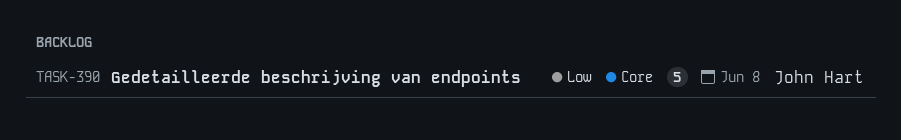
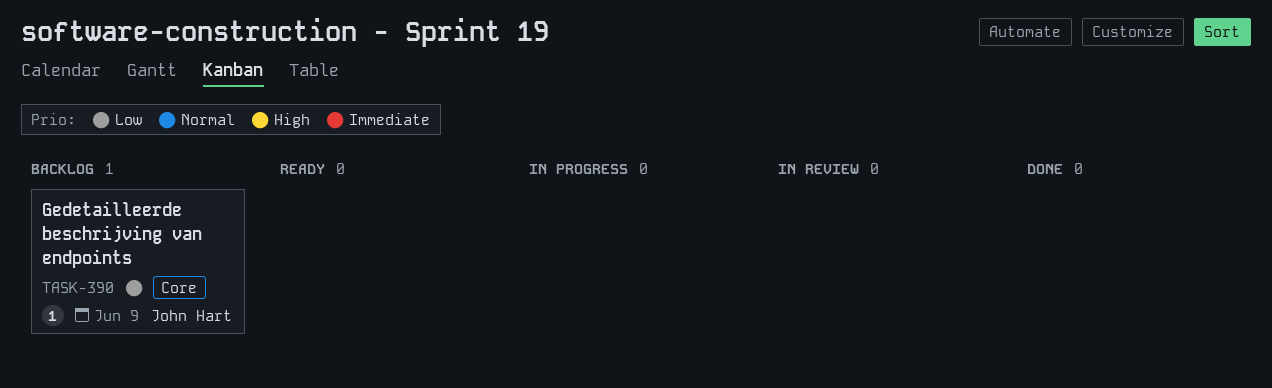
TASK-390, estimate: 5 -> 1
TASK-390, due: Jun 8 -> Jun 9

